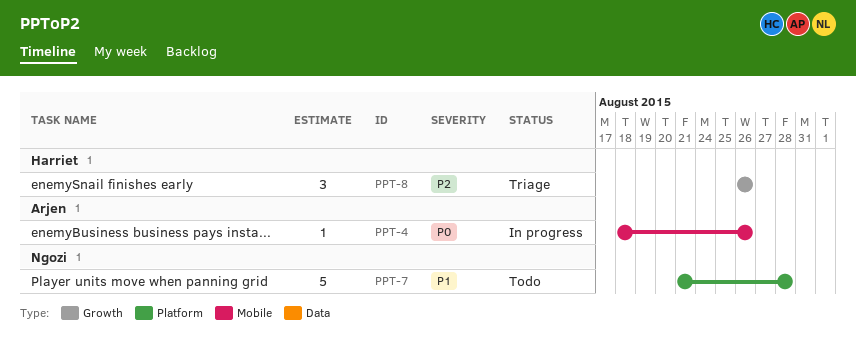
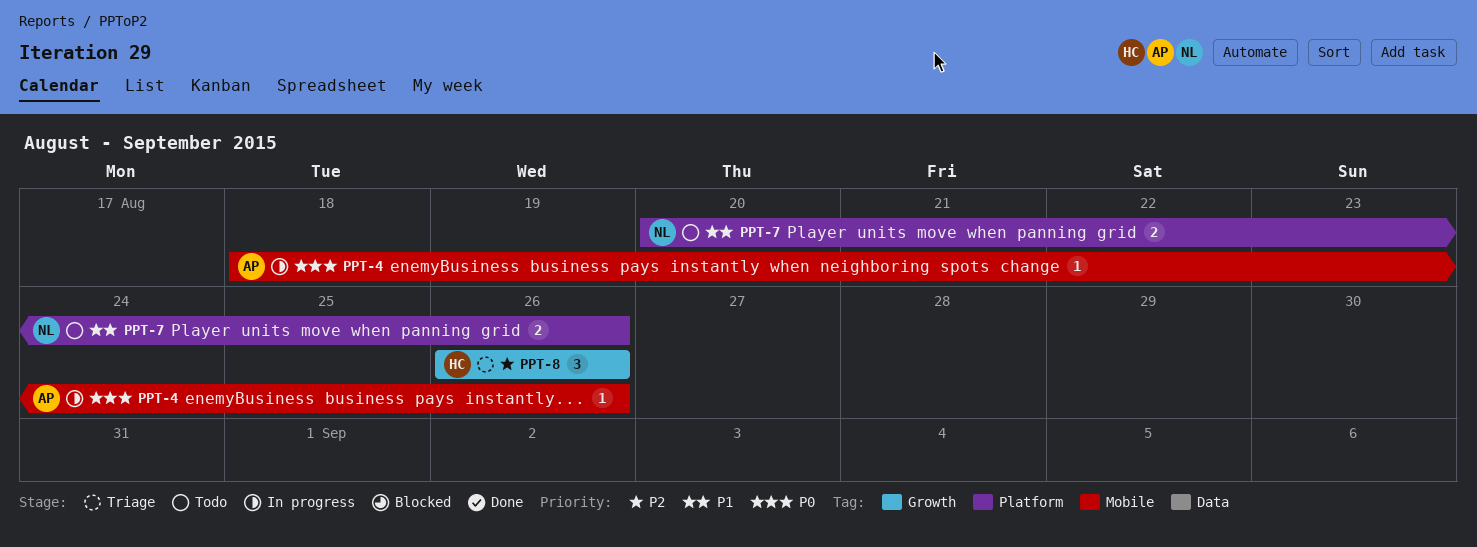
PPT-7, estimate: 5 -> 2
PPT-7, start: Aug 21 -> Aug 20
PPT-7, due: Aug 28 -> Aug 26

